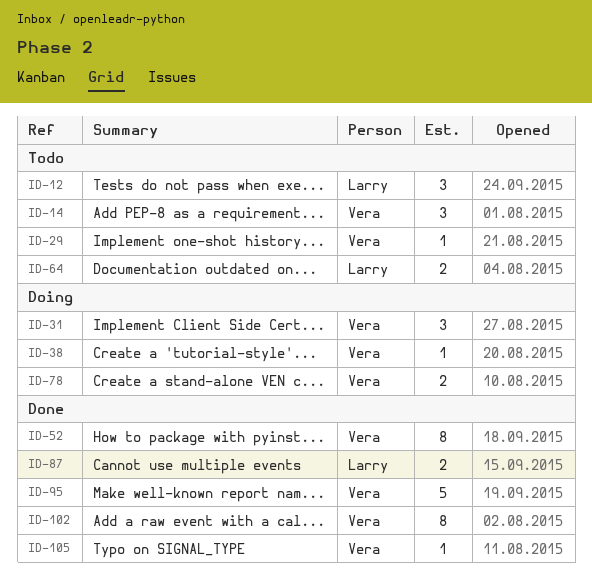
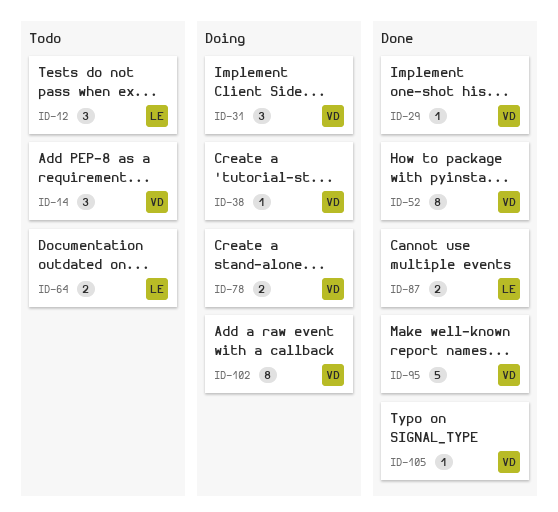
ID-29, status: Todo -> Done
ID-102, status: Done -> Doing

